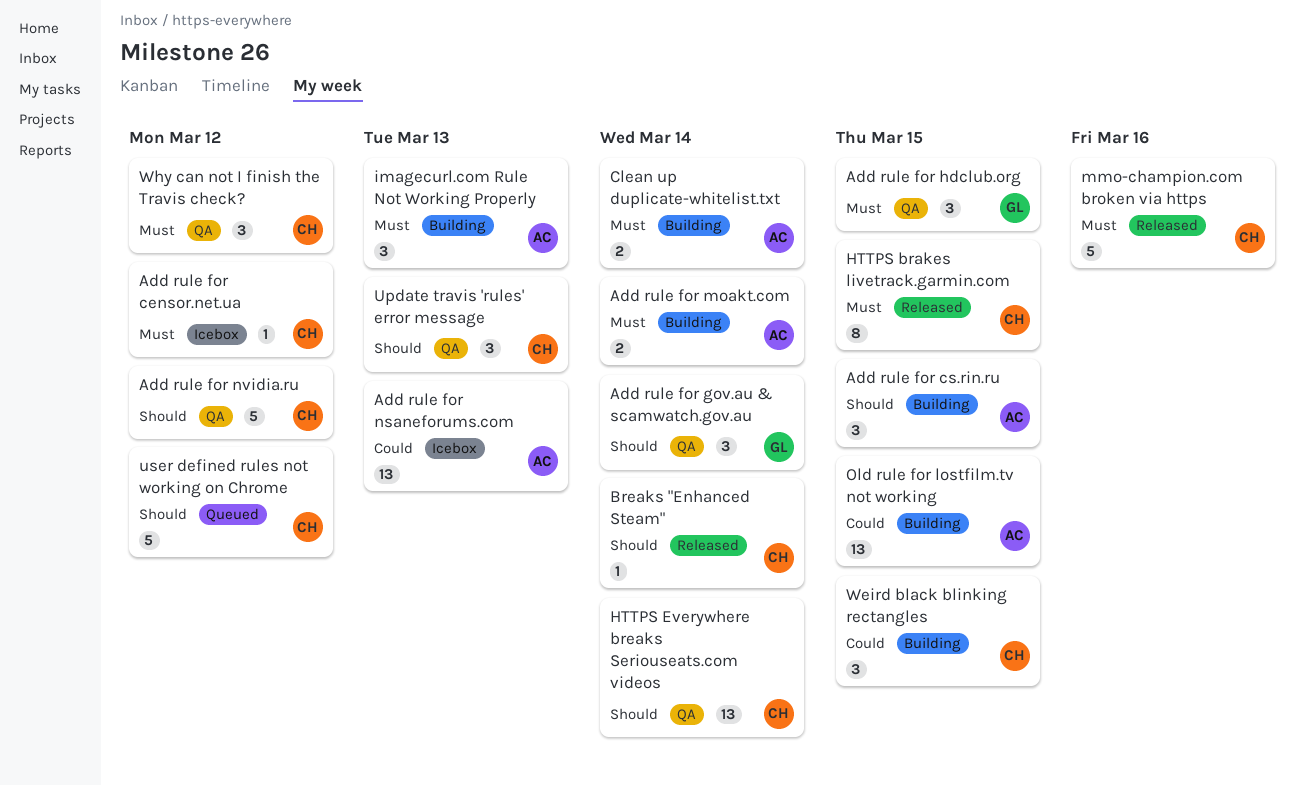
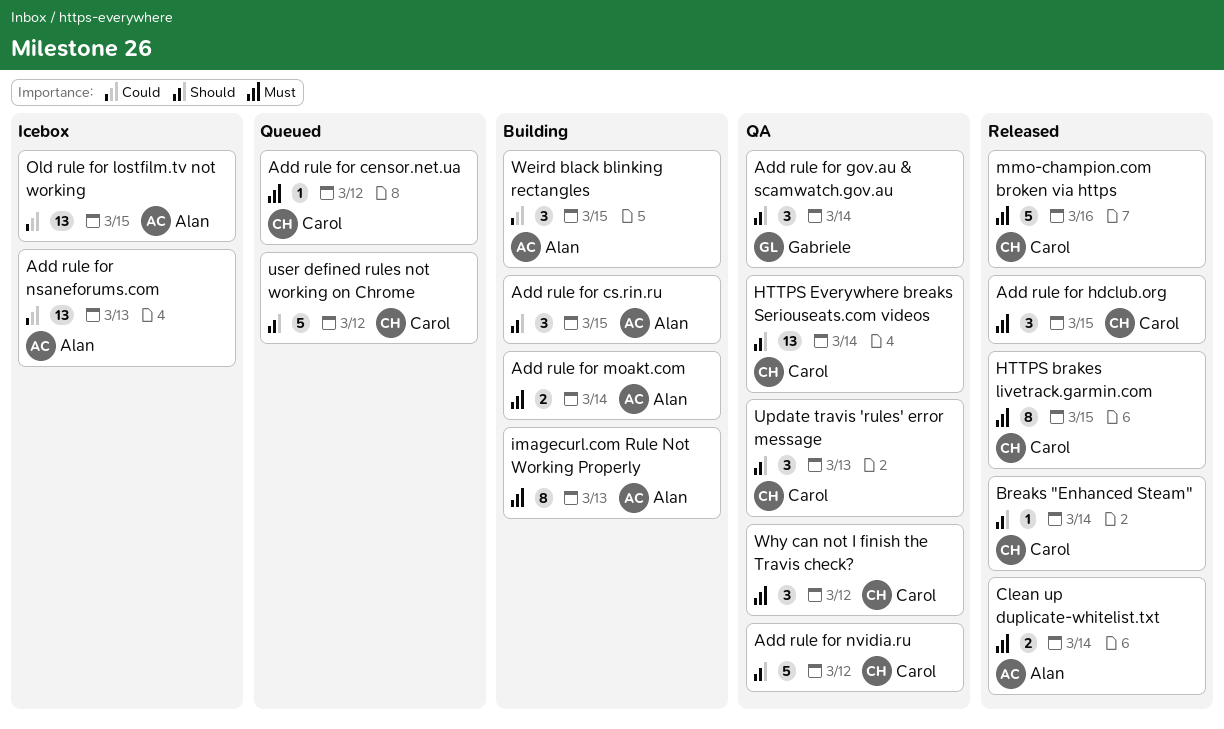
Add rule for censor.net.ua, status: Icebox -> Queued
Add rule for hdclub.org, status: QA -> Released
Add rule for hdclub.org, owner: Gabriele -> Carol
Clean up duplicate-whitelist.txt, status: Building -> Released
imagecurl.com Rule Not Working Properly, estimate: 3 -> 8
Old rule for lostfilm.tv not working, status: Building -> Icebox
Weird black blinking rectangles, owner: Carol -> Alan

